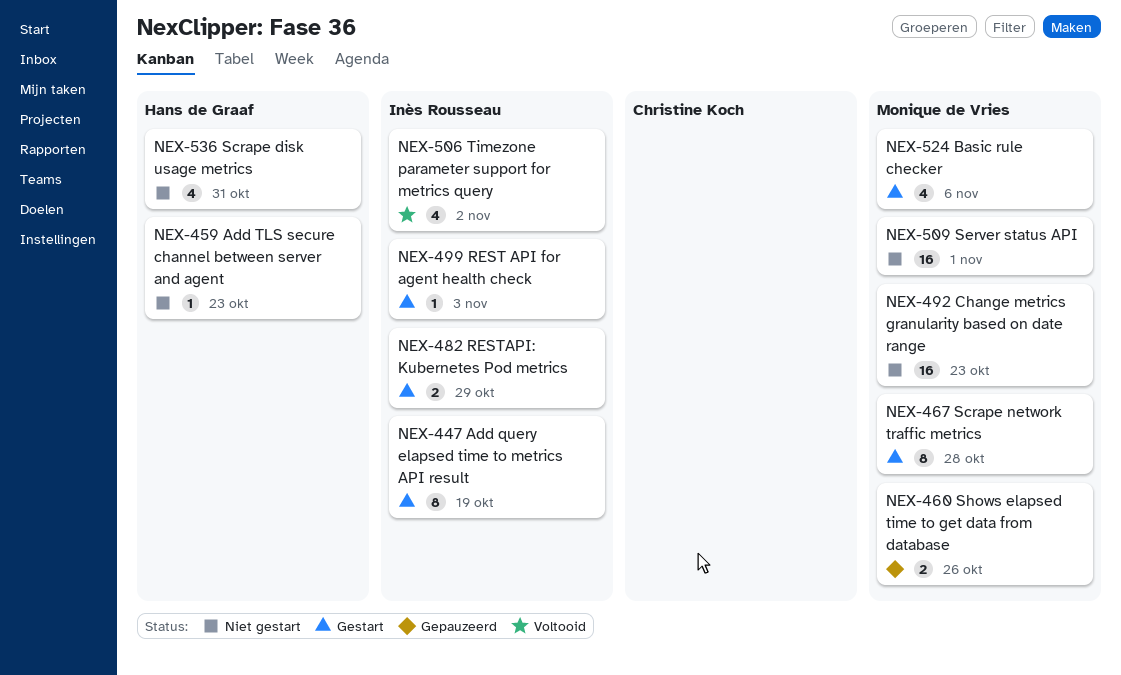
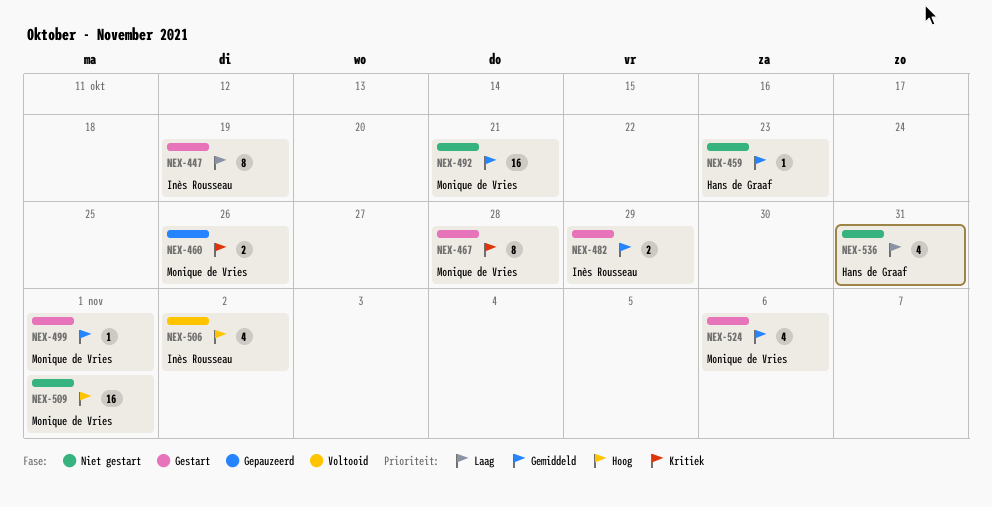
NEX-492, due: Oct 23 -> Oct 21
NEX-499, owner: Inès Rousseau -> Monique de Vries
NEX-499, due: Nov 3 -> Nov 1

